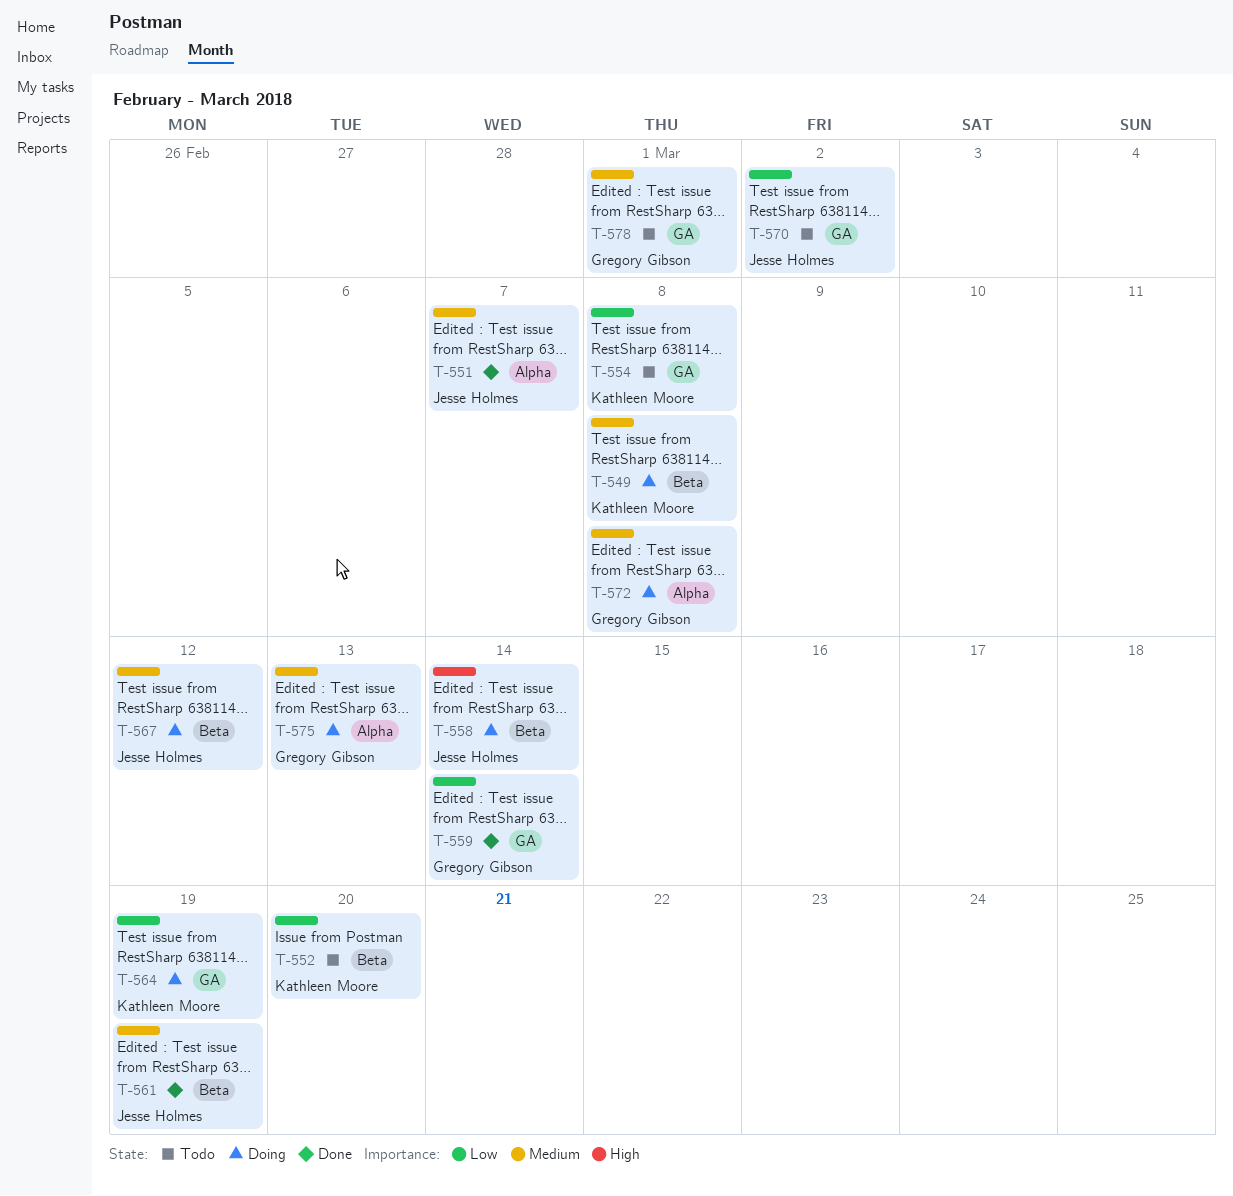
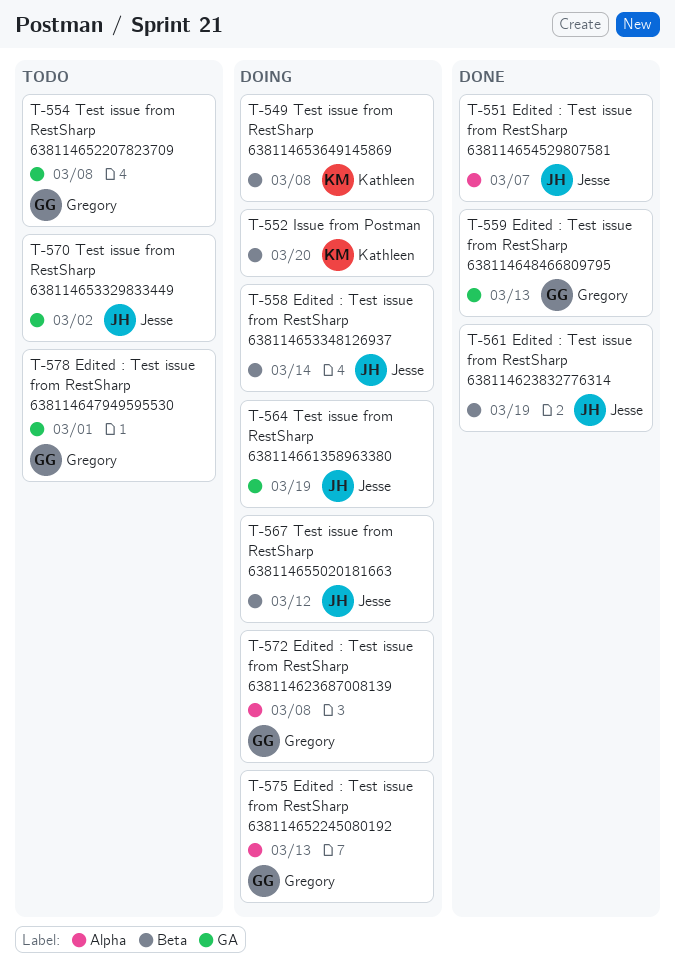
T-552, status: Todo -> Doing
T-554, owner: Kathleen Moore -> Gregory Gibson
T-559, due: Mar 14 -> Mar 13
T-564, owner: Kathleen Moore -> Jesse Holmes

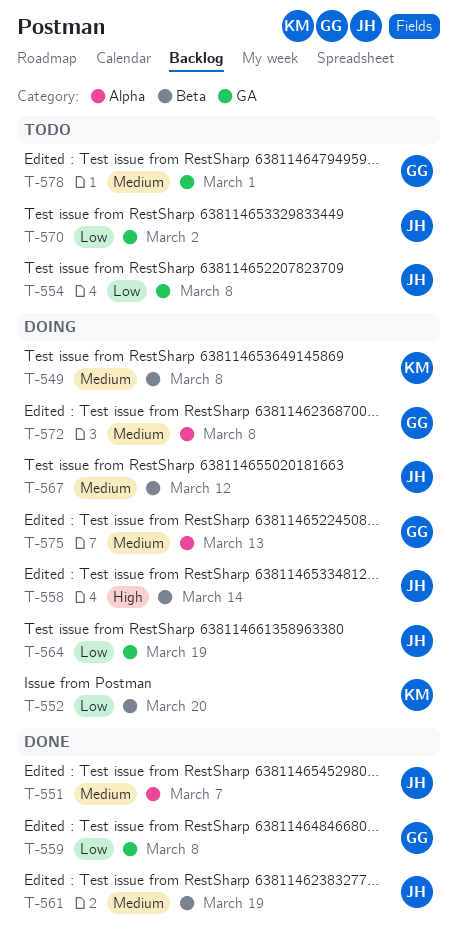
T-554, owner: Gregory -> Jesse
T-559, due: Mar 13 -> Mar 8

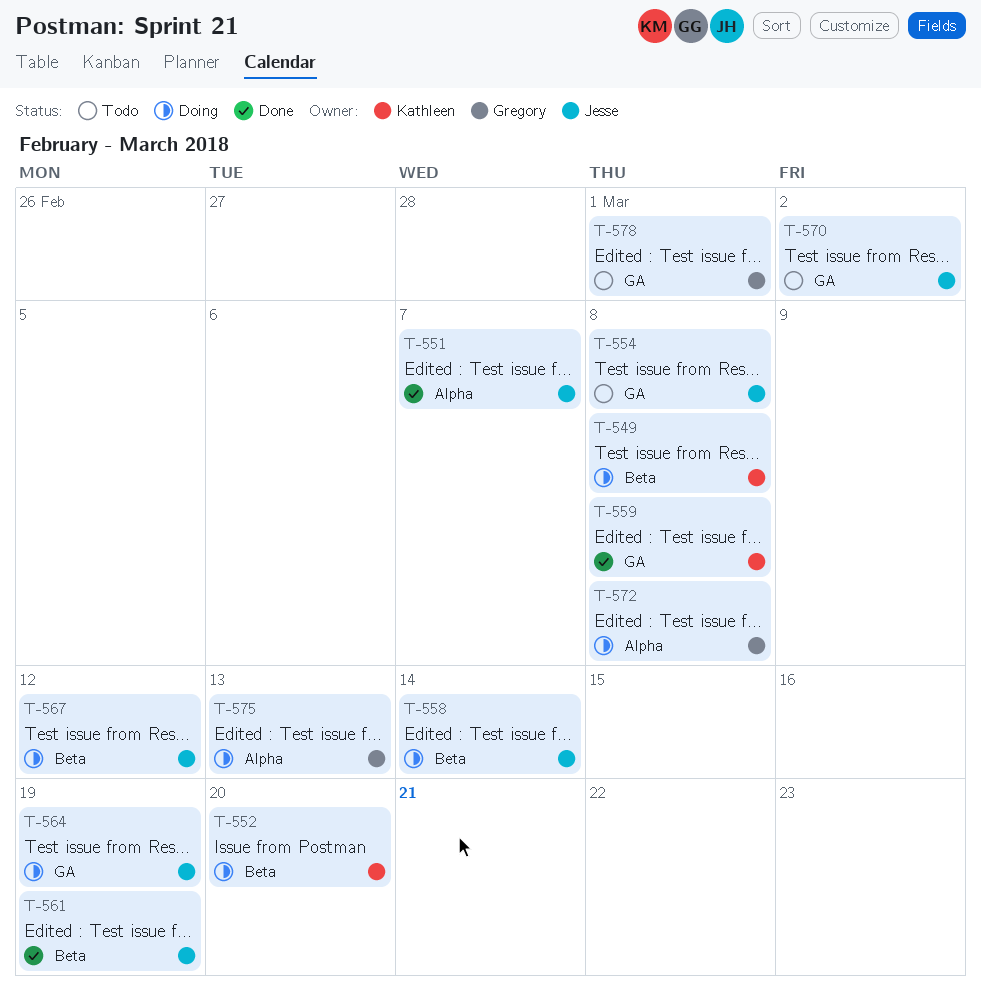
T-559, owner: Gregory -> Kathleen

